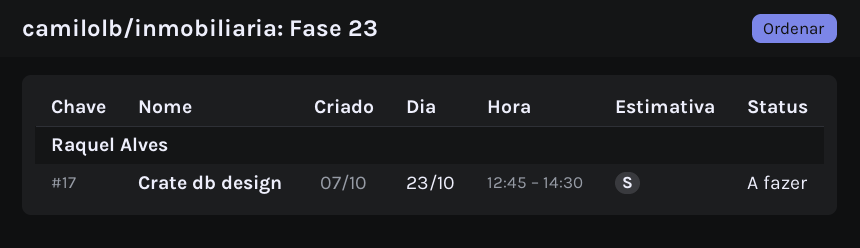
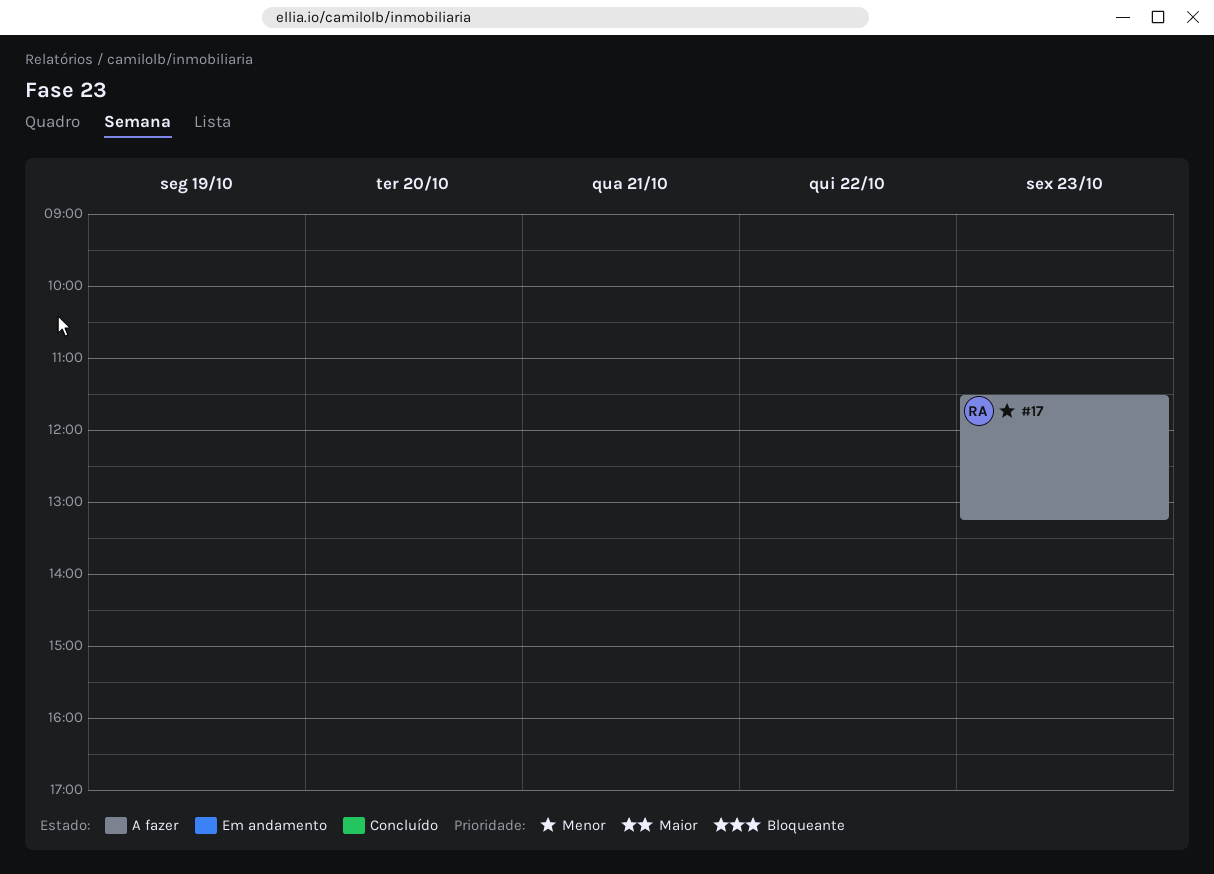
#17, begins: 12:45 -> 11:30
#17, ends: 14:30 -> 13:15

